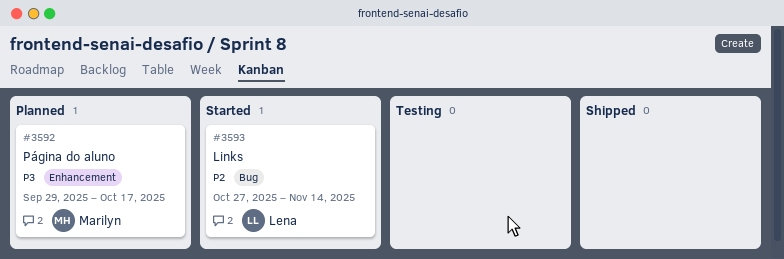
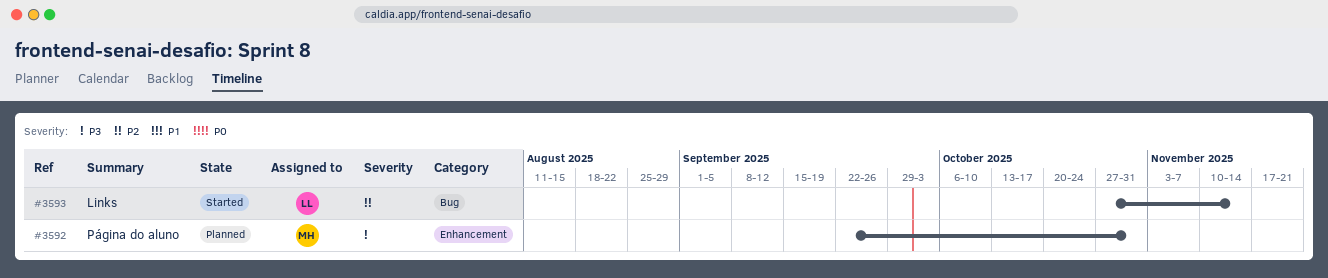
#3592, start: Sep 29 -> Sep 22
#3592, due: Oct 17 -> Oct 31

